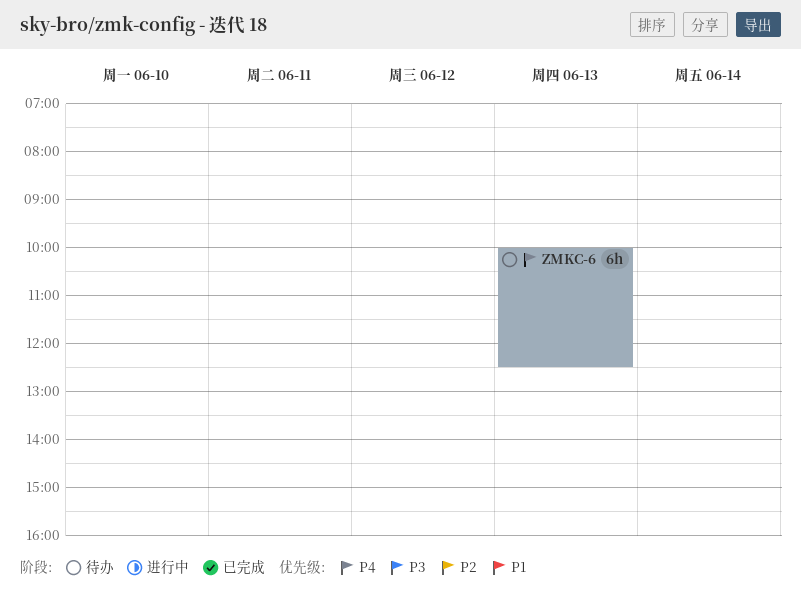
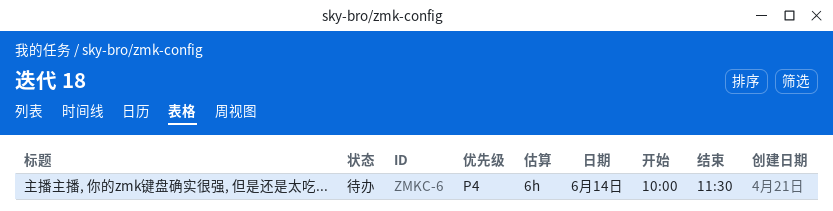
ZMKC-6, day: Jun 13 -> Jun 14
ZMKC-6, ends: 12:30 -> 11:30

